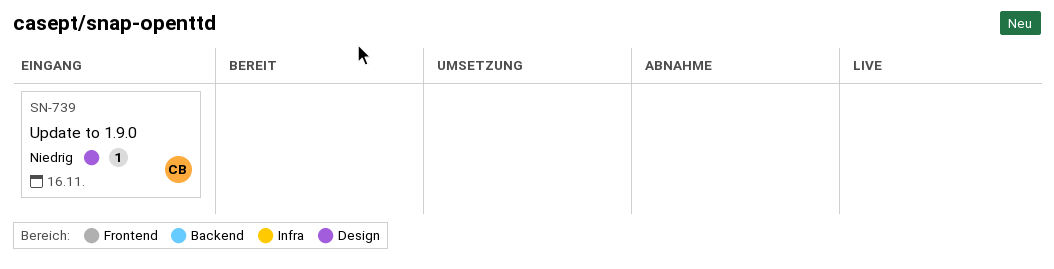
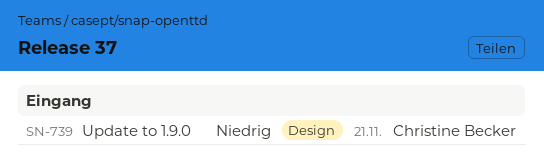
SN-739, due: Nov 16 -> Nov 21

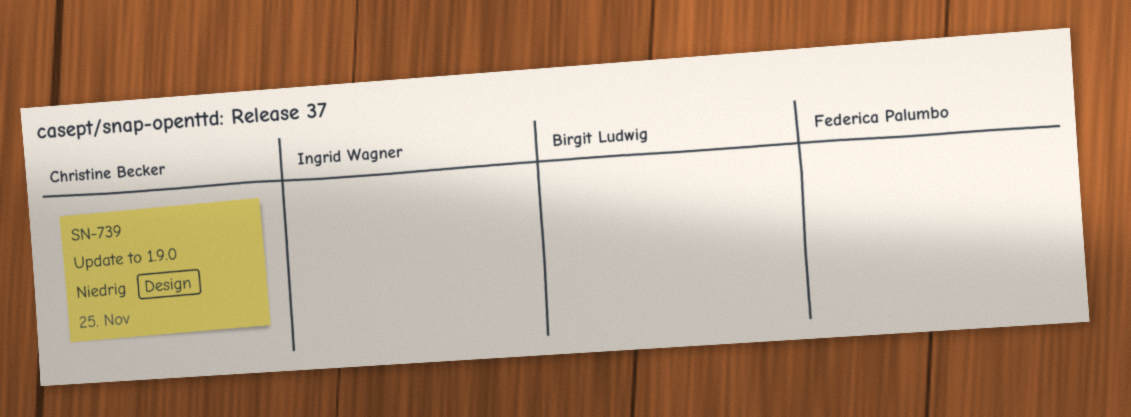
SN-739, due: Nov 21 -> Nov 25

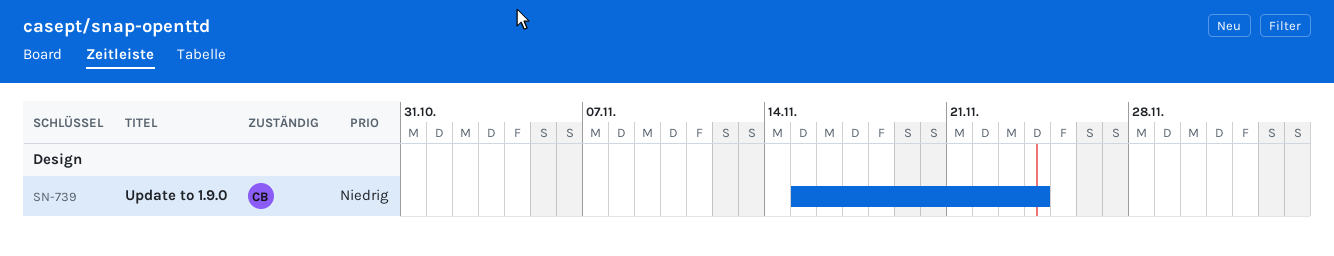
SN-739, due: Nov 25 -> Nov 24

